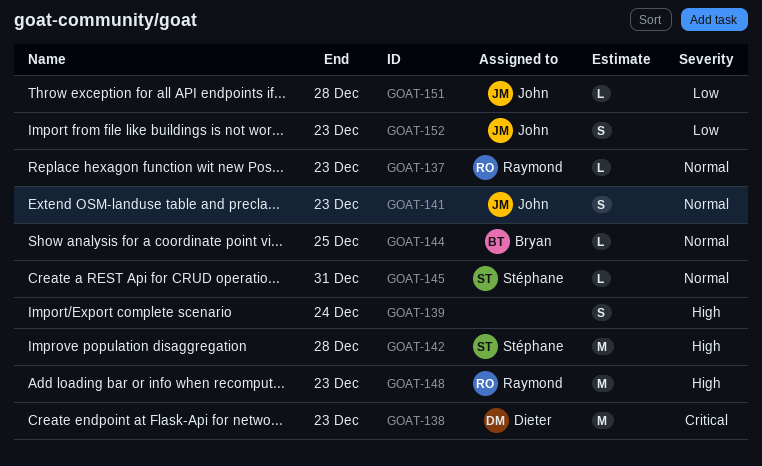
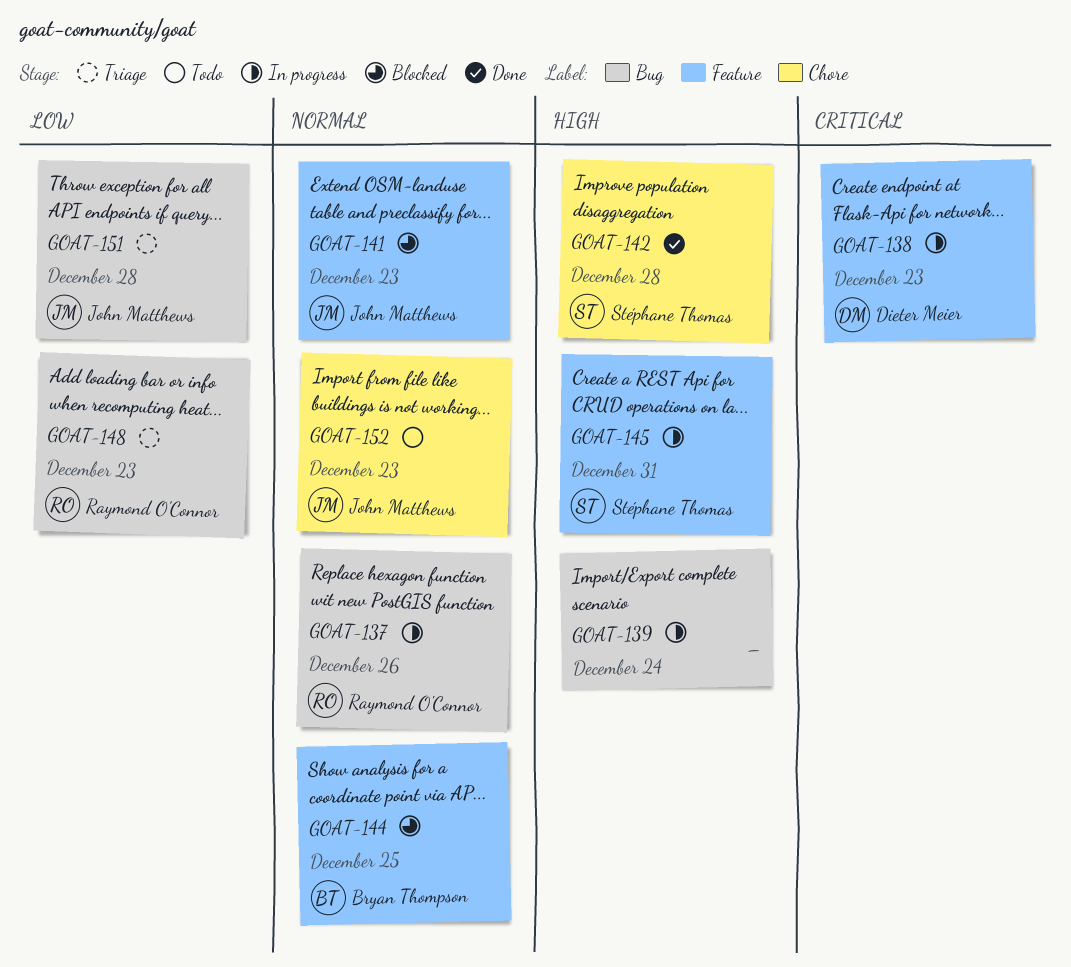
GOAT-137, due: Dec 23 -> Dec 26
GOAT-145, priority: Normal -> High
GOAT-148, priority: High -> Low
GOAT-152, priority: Low -> Normal

